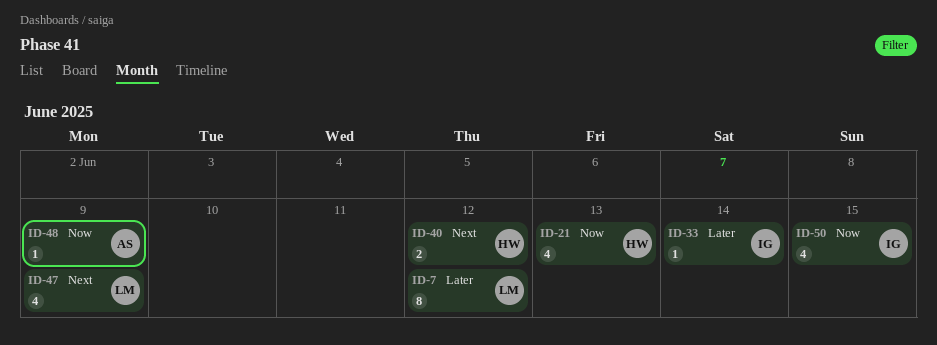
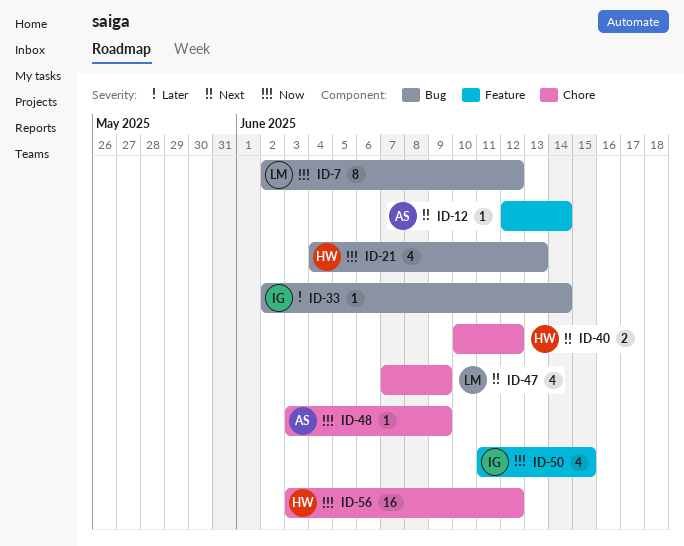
ID-7, priority: Later -> Now
ID-12: none -> present
ID-56: none -> present

